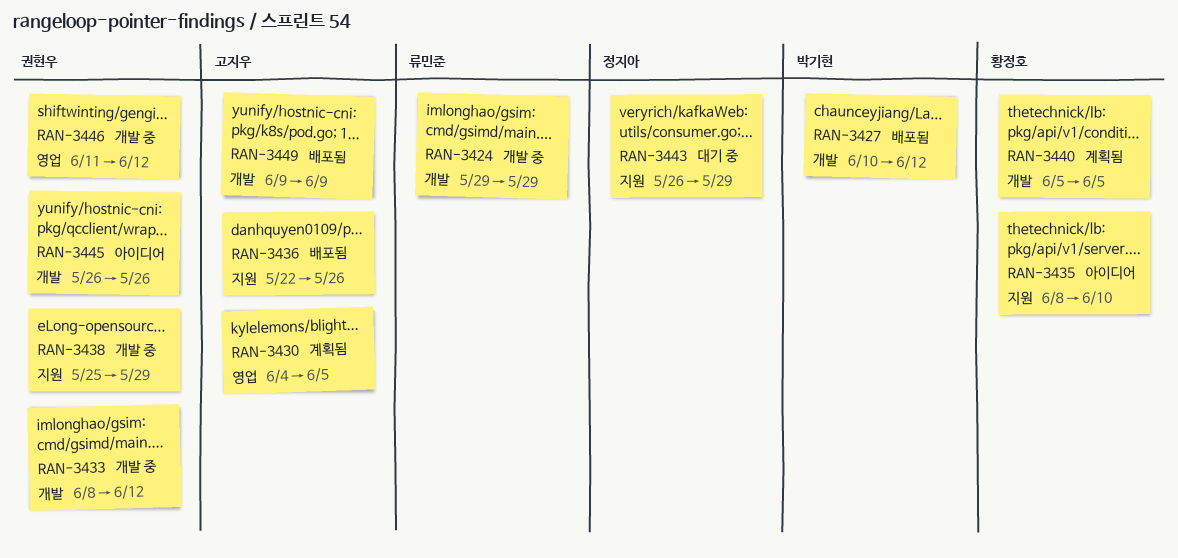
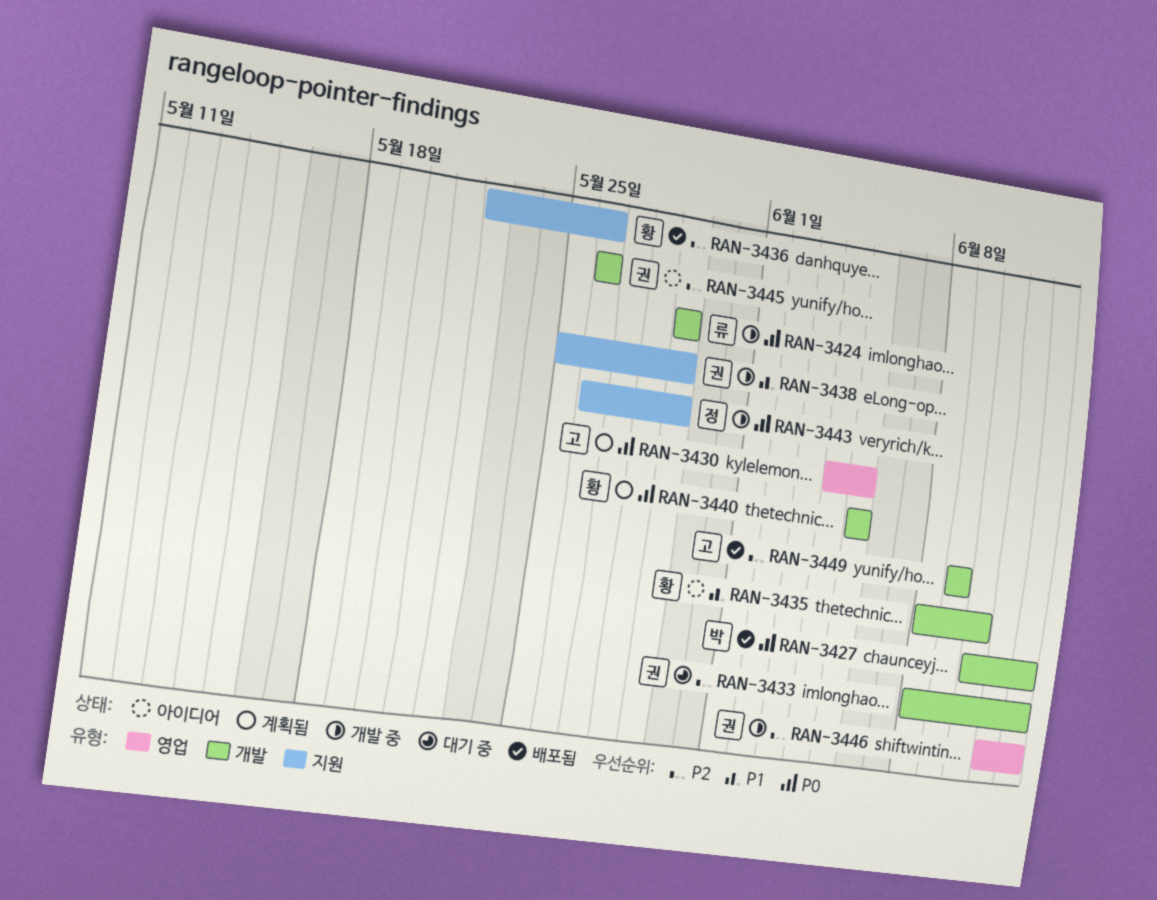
RAN-3433, status: 개발 중 -> 대기 중
RAN-3435, label: 지원 -> 개발
RAN-3436, owner: 고지우 -> 황정호
RAN-3443, status: 대기 중 -> 개발 중

